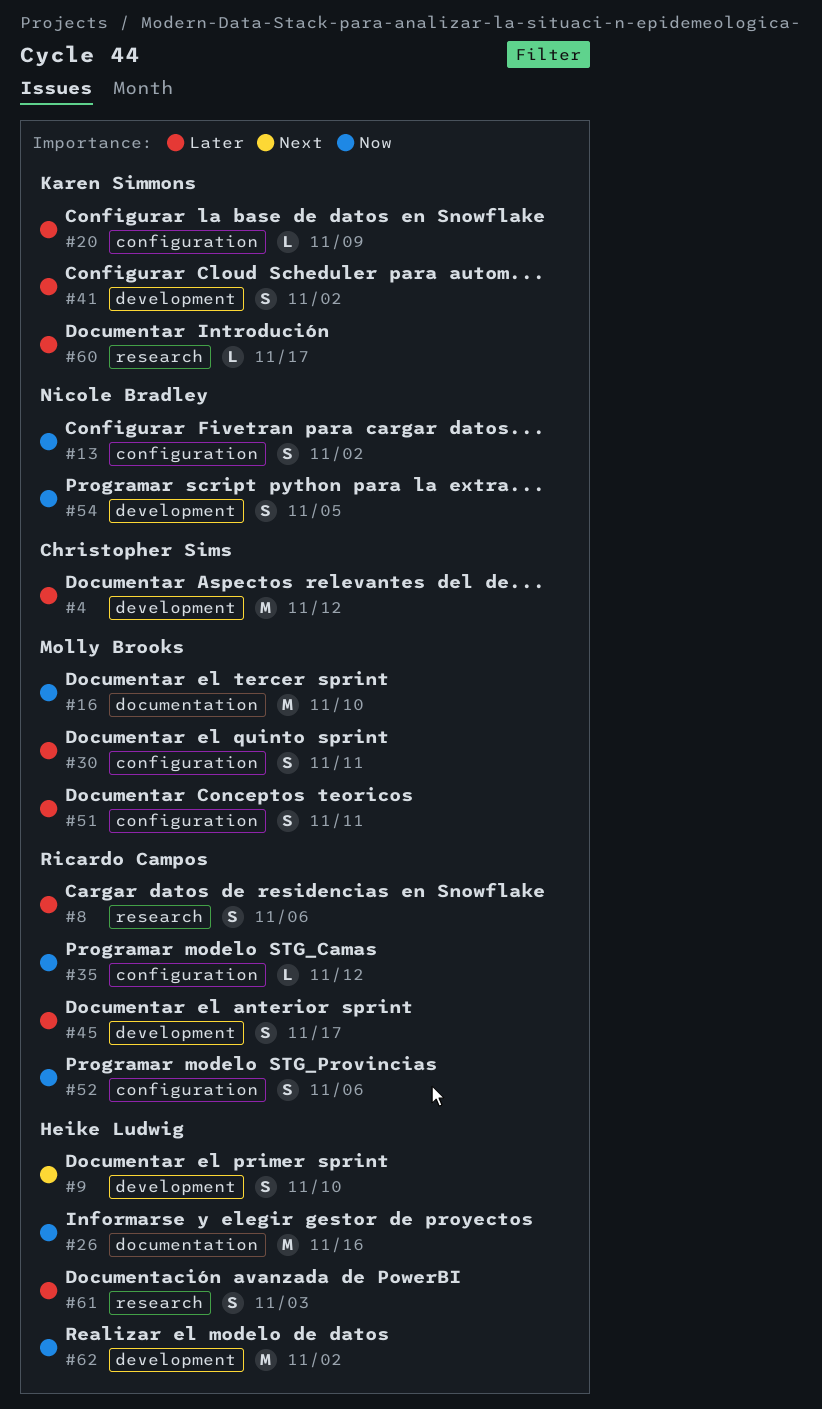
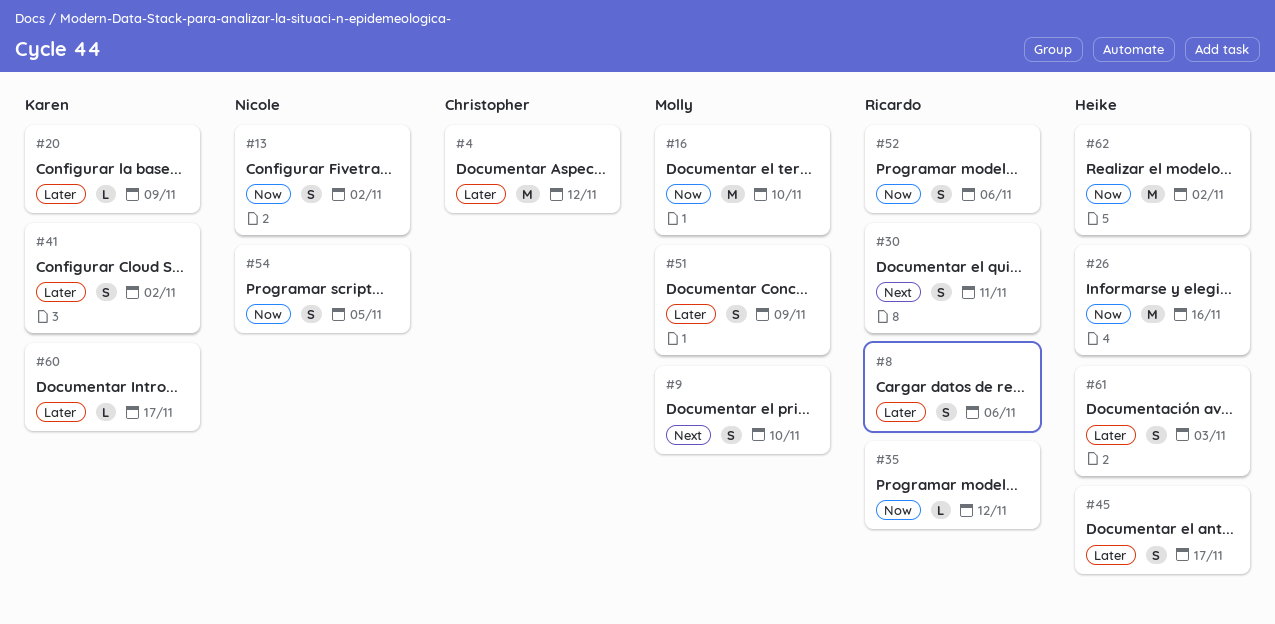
#9, owner: Heike Ludwig -> Molly Brooks
#30, owner: Molly Brooks -> Ricardo Campos
#30, priority: Later -> Next
#45, owner: Ricardo Campos -> Heike Ludwig
#51, due: Nov 11 -> Nov 9

